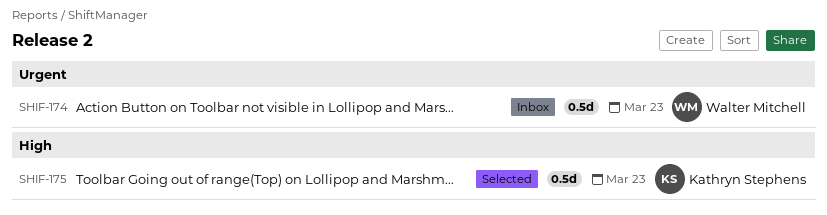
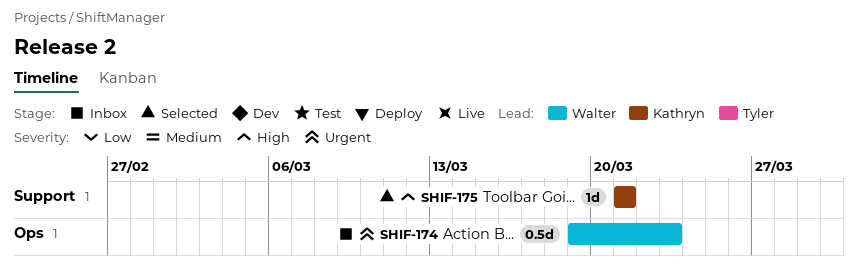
SHIF-175, estimate: 0.5d -> 1d
SHIF-175, due: Mar 23 -> Mar 21

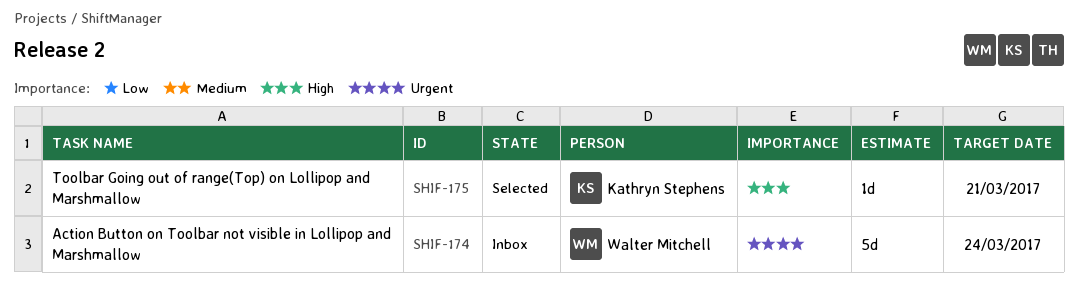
SHIF-174, estimate: 0.5d -> 5d
SHIF-174, due: Mar 23 -> Mar 24

